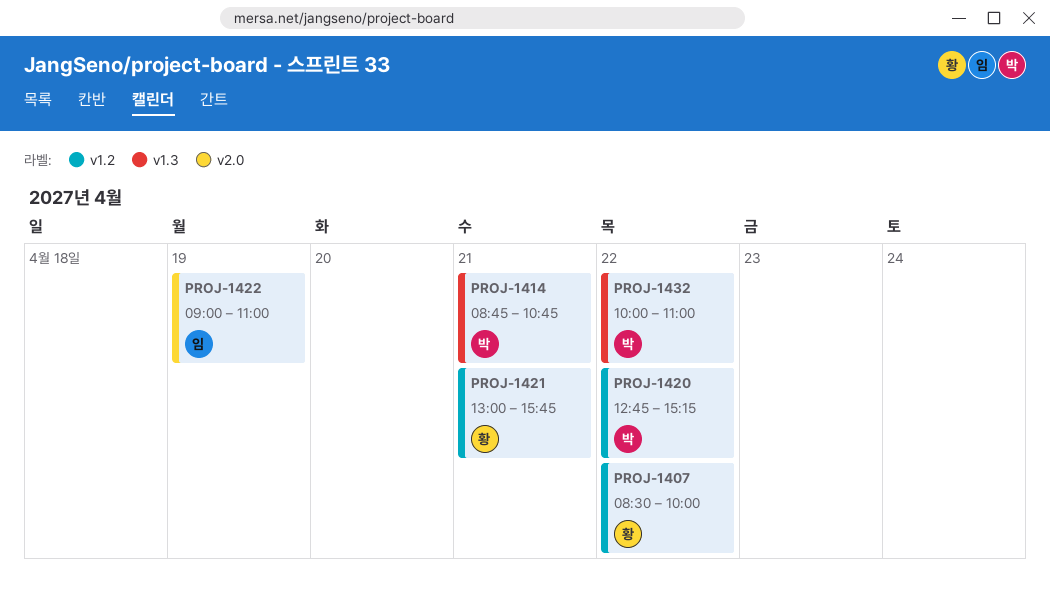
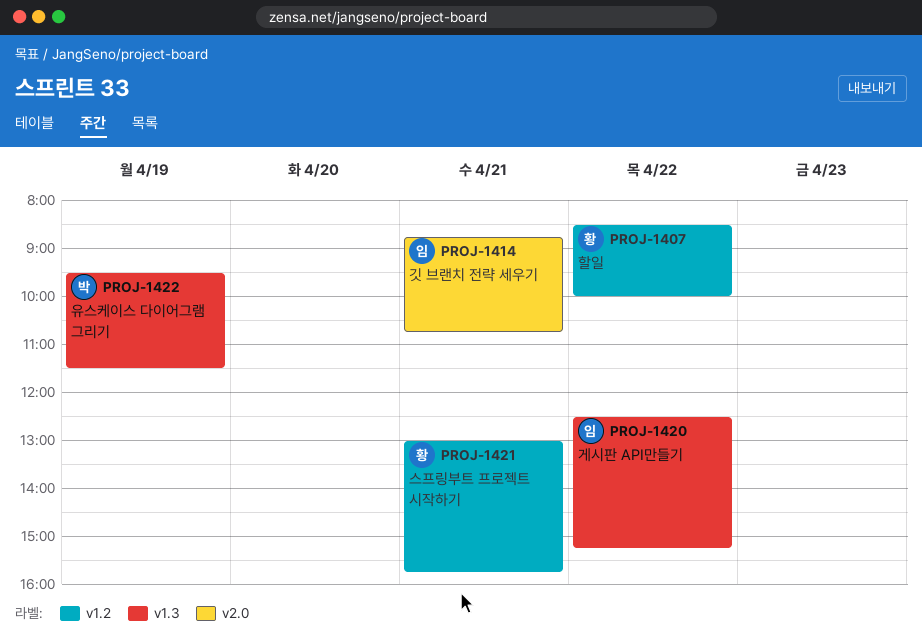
PROJ-1414, owner: 박 -> 임
PROJ-1414, label: v1.3 -> v2.0
PROJ-1420, owner: 박 -> 임
PROJ-1420, label: v1.2 -> v1.3
PROJ-1420, begins: 12:45 -> 12:30
PROJ-1422, owner: 임 -> 박
PROJ-1422, label: v2.0 -> v1.3
PROJ-1422, begins: 09:00 -> 09:30
PROJ-1422, ends: 11:00 -> 11:30
PROJ-1432: present -> none

